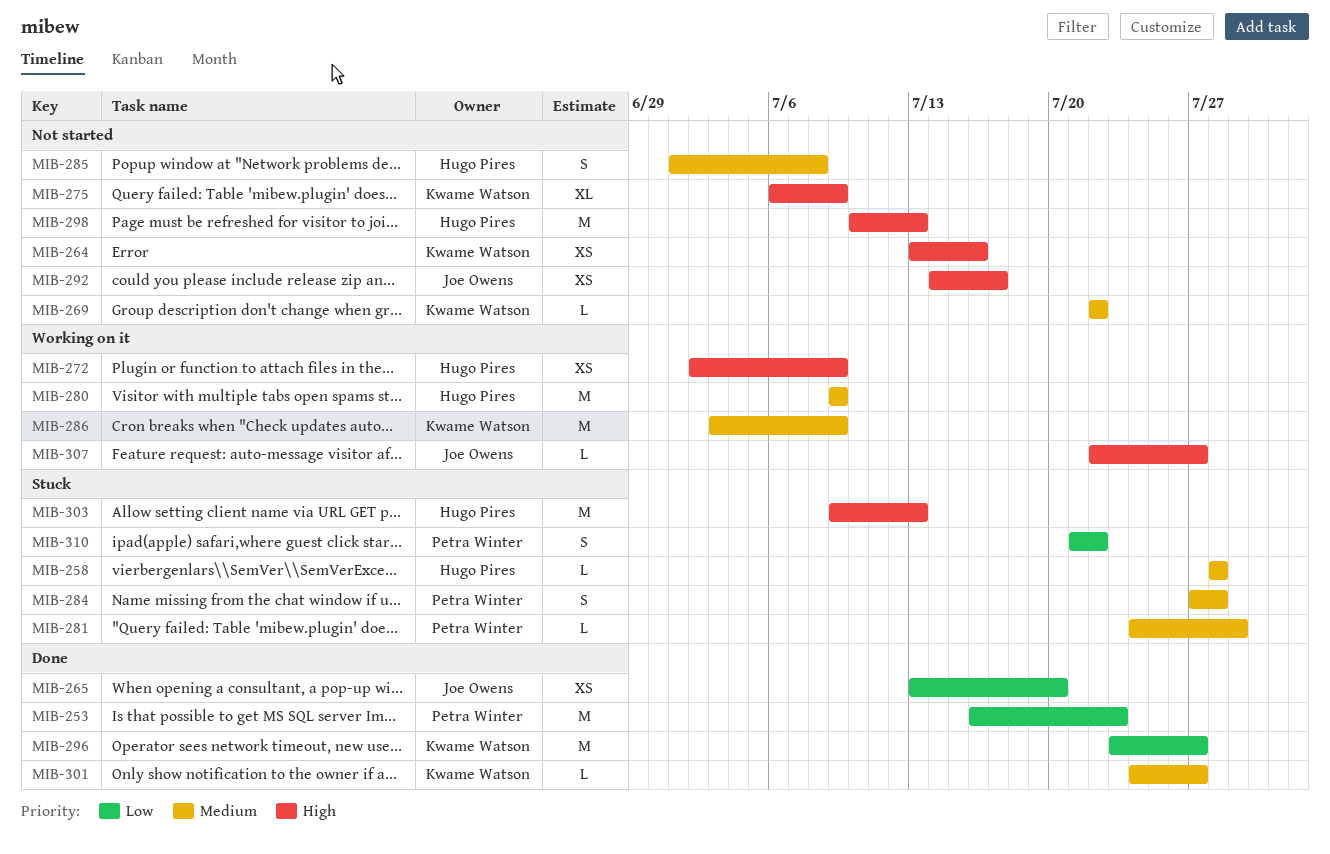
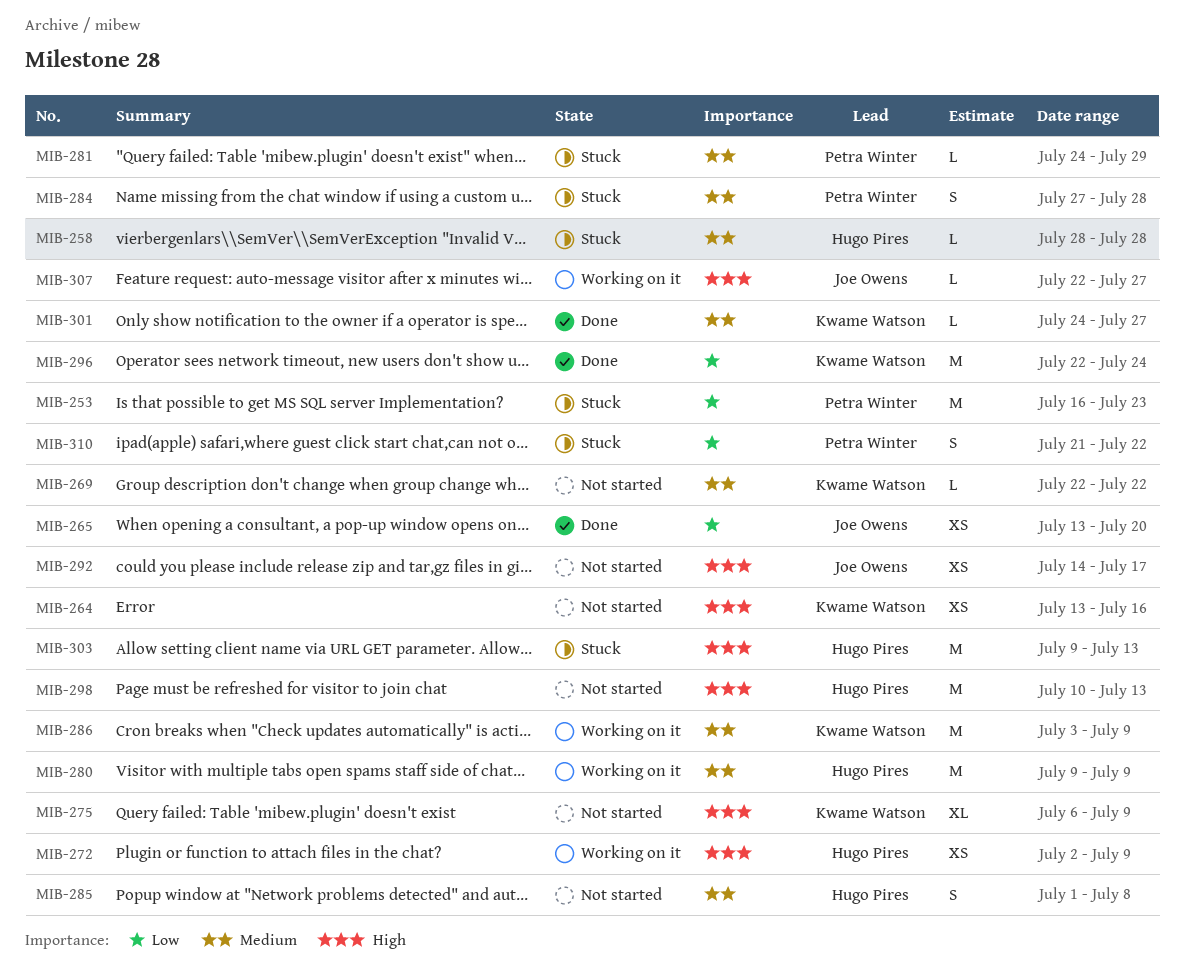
MIB-253, status: Done -> Stuck
MIB-296, start: Jul 23 -> Jul 22
MIB-296, due: Jul 27 -> Jul 24

